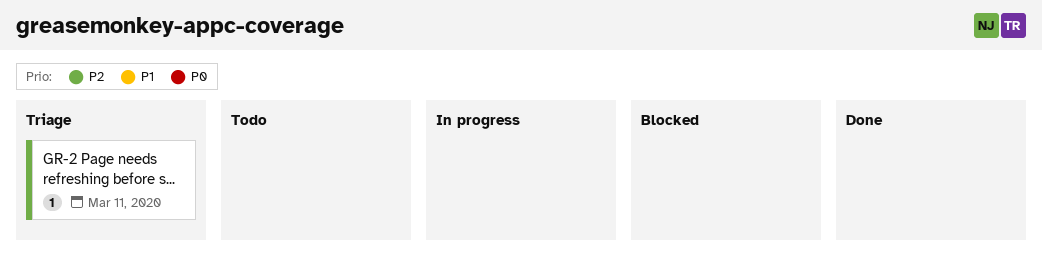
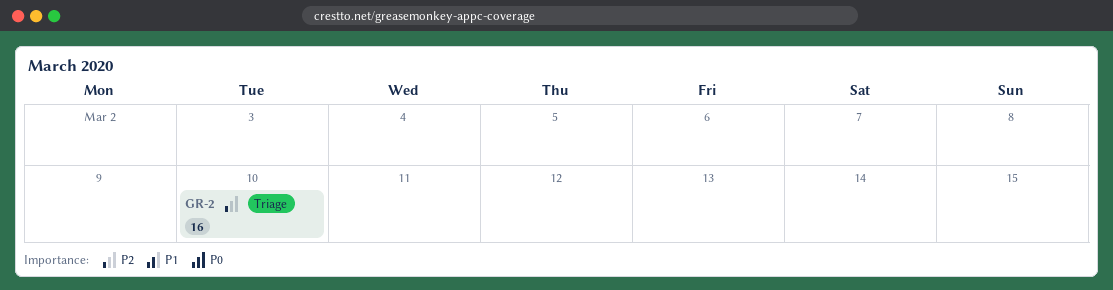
GR-2, estimate: 1 -> 16
GR-2, due: Mar 11 -> Mar 10

